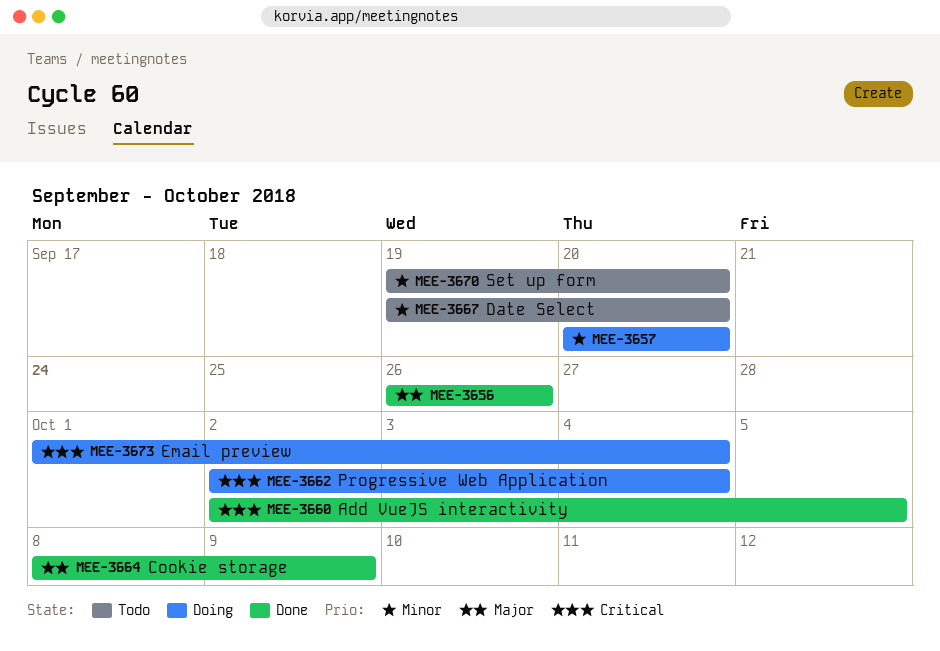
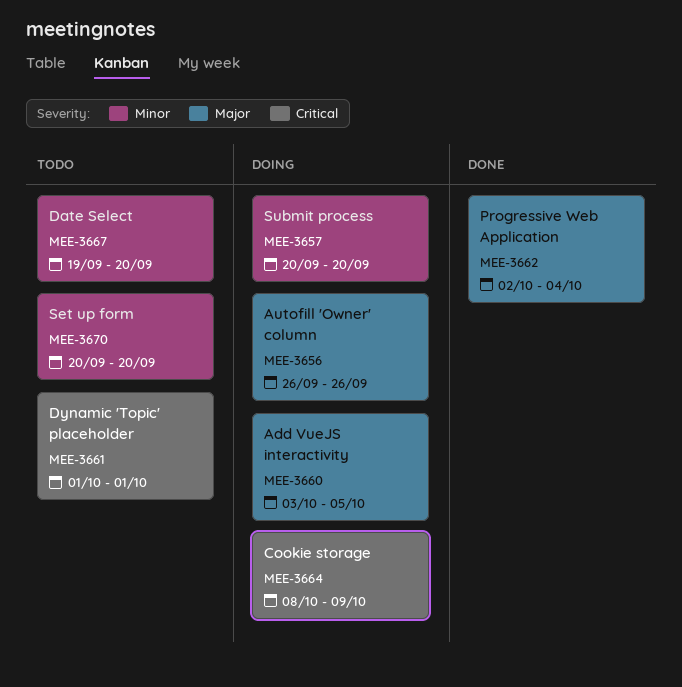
MEE-3656, status: Done -> Doing
MEE-3660, status: Done -> Doing
MEE-3660, priority: Critical -> Major
MEE-3660, start: Oct 2 -> Oct 3
MEE-3661: none -> present
MEE-3662, status: Doing -> Done
MEE-3662, priority: Critical -> Major
MEE-3664, status: Done -> Doing
MEE-3664, priority: Major -> Critical
MEE-3670, start: Sep 19 -> Sep 20
MEE-3673: present -> none

